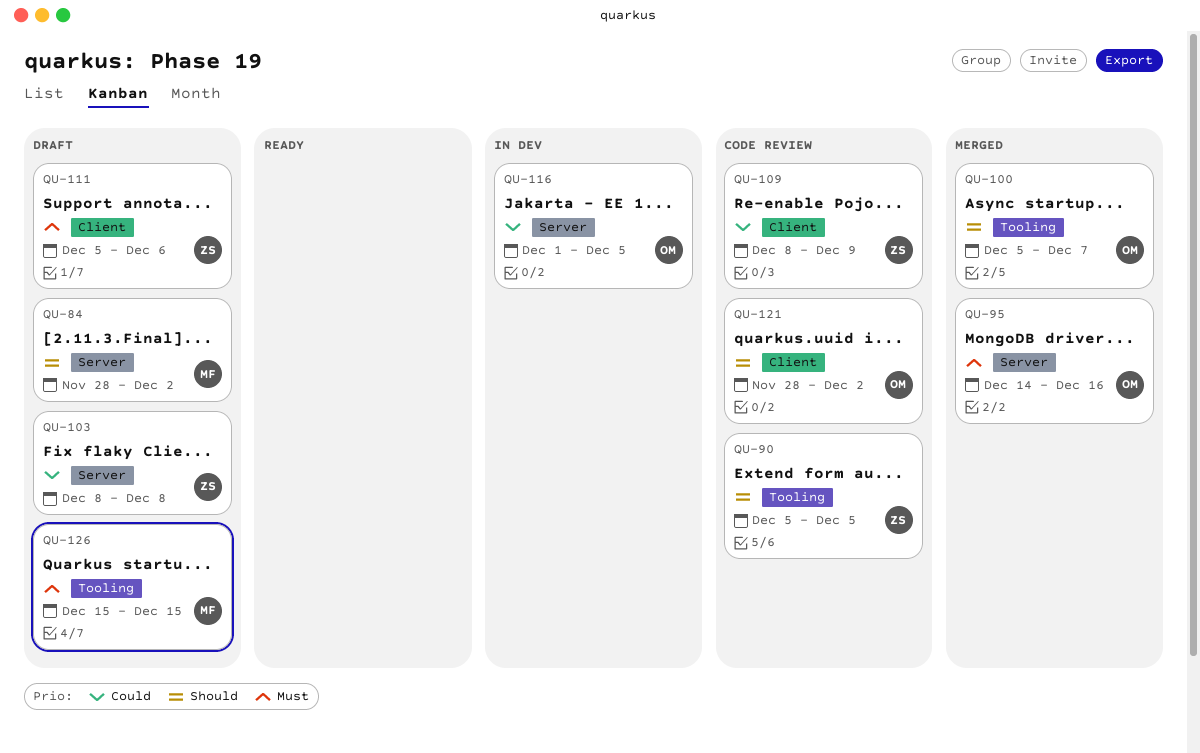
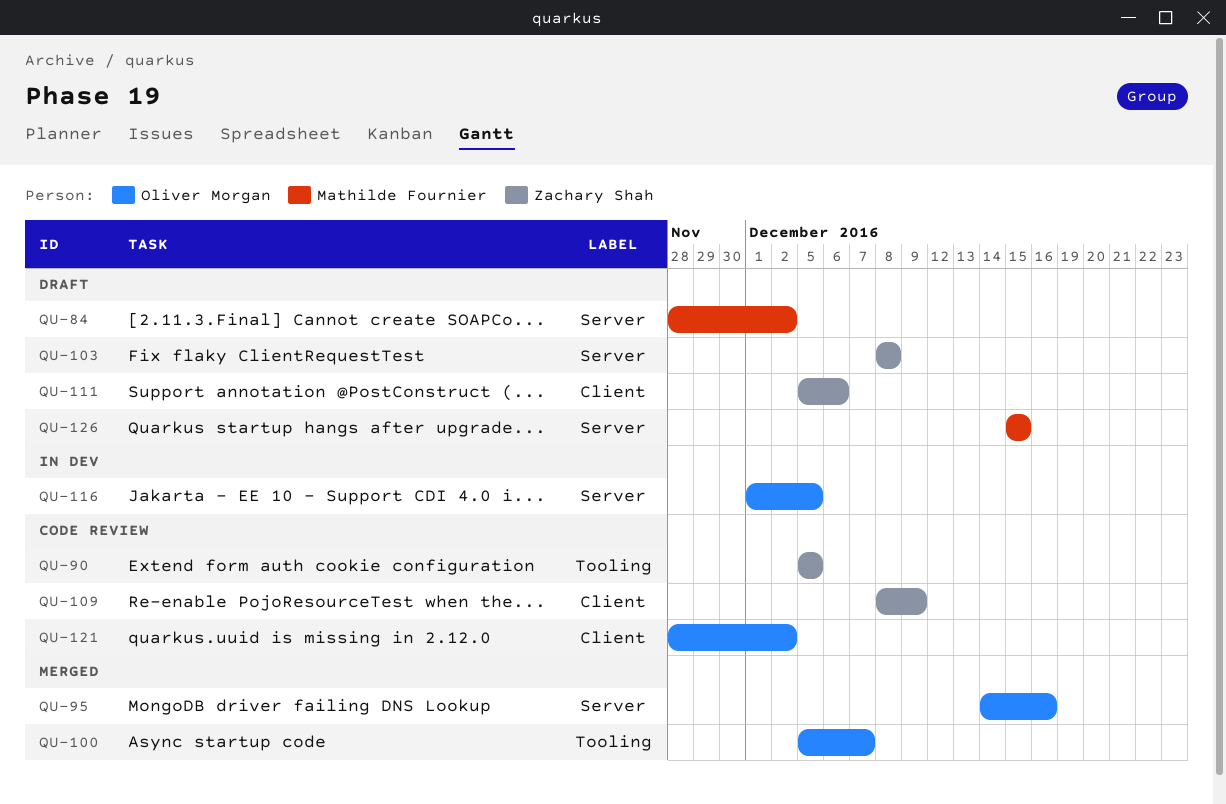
QU-126, label: Tooling -> Server

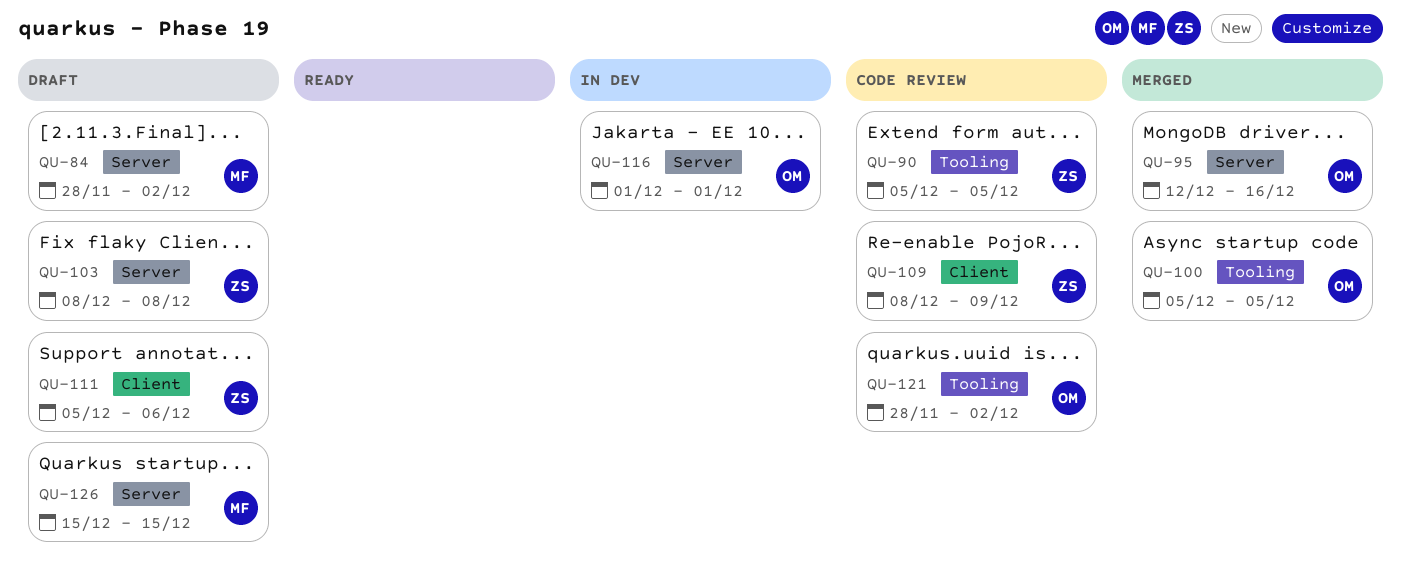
QU-95, start: Dec 14 -> Dec 12
QU-100, due: Dec 7 -> Dec 5
QU-116, due: Dec 5 -> Dec 1
QU-121, label: Client -> Tooling

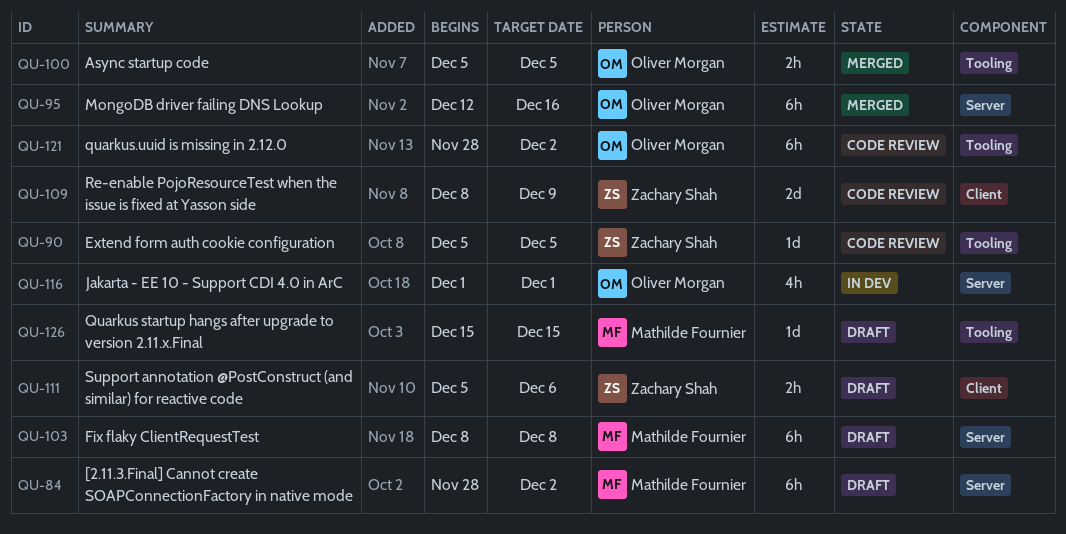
QU-103, owner: Zachary Shah -> Mathilde Fournier
QU-126, label: Server -> Tooling

